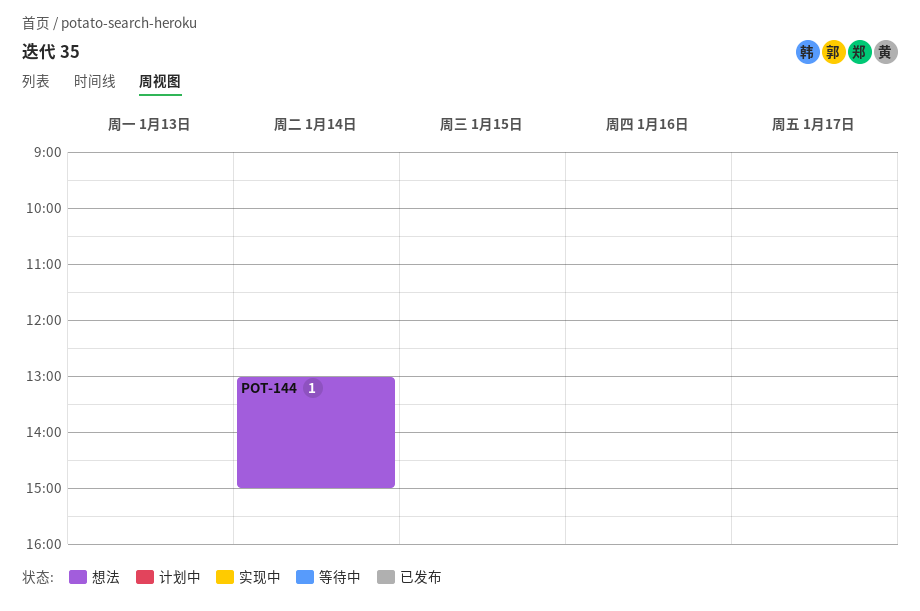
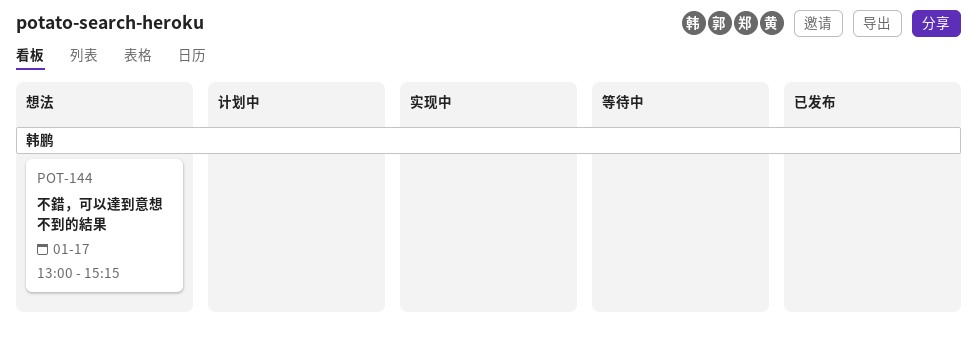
POT-144, day: Jan 14 -> Jan 17
POT-144, ends: 15:00 -> 15:15

